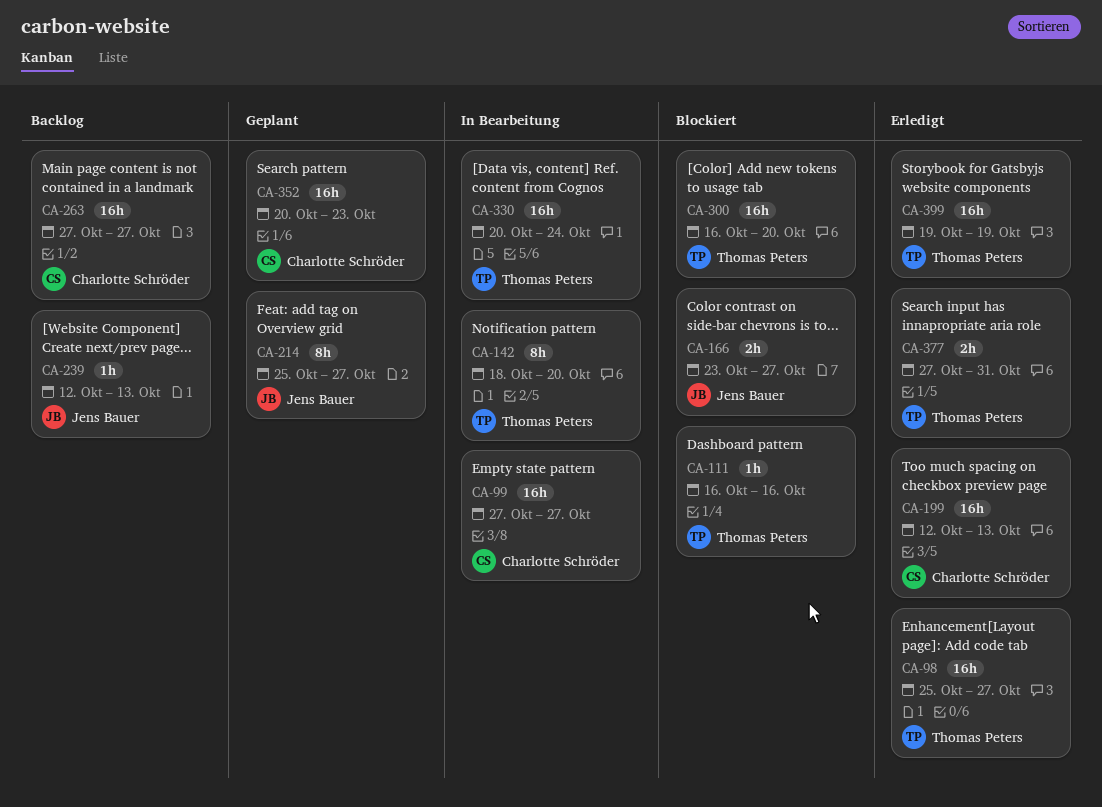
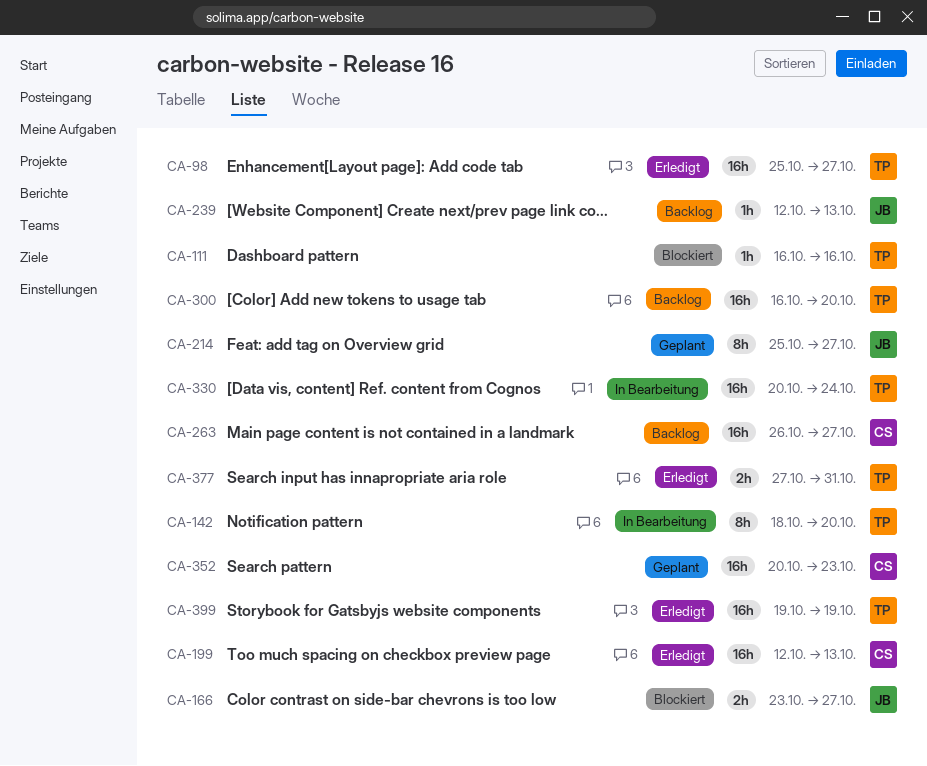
CA-99: present -> none
CA-263, start: Oct 27 -> Oct 26
CA-300, status: Blockiert -> Backlog

